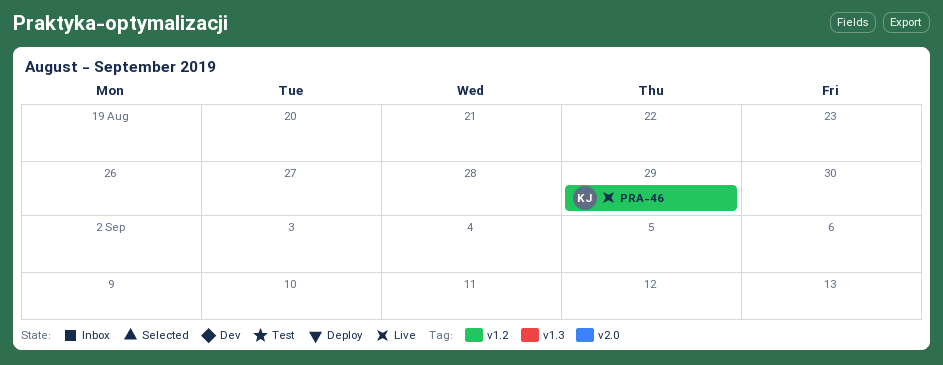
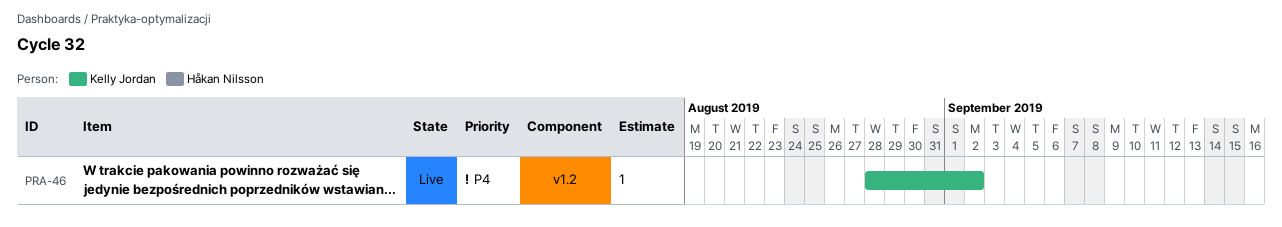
PRA-46, start: Aug 29 -> Aug 28
PRA-46, due: Aug 29 -> Sep 2

